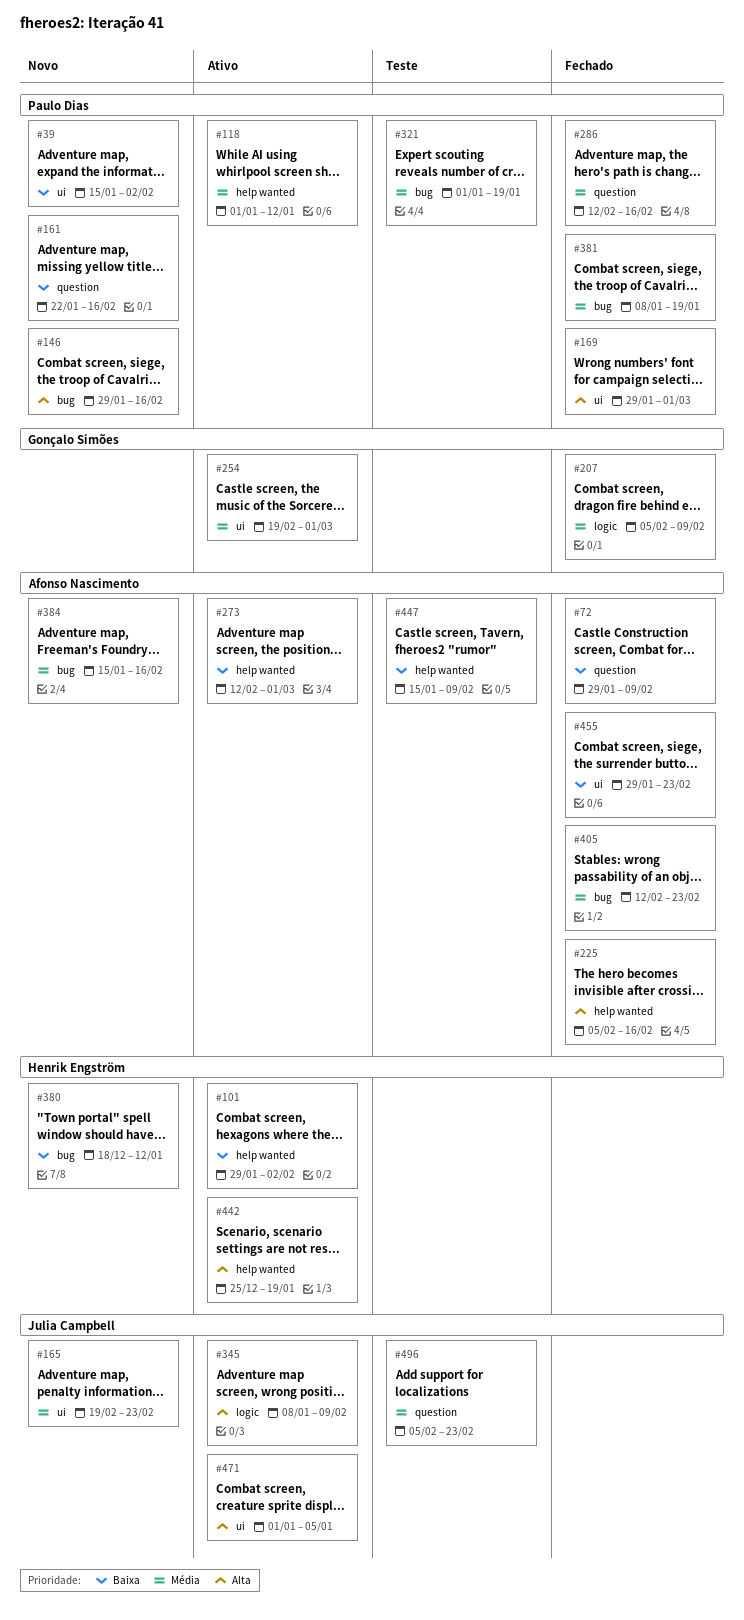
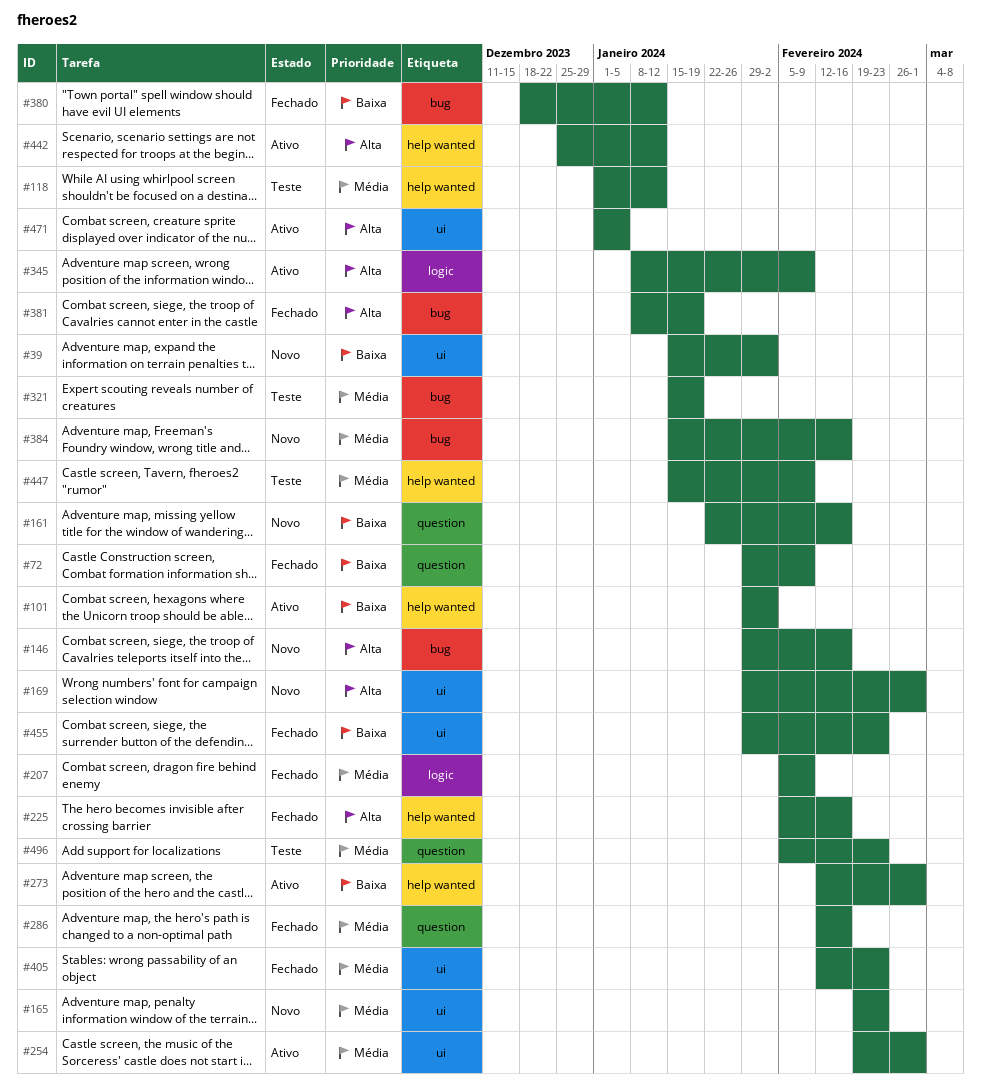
#118, status: Ativo -> Teste
#169, status: Fechado -> Novo
#321, start: Jan 1 -> Jan 15
#380, status: Novo -> Fechado
#381, priority: Média -> Alta
#405, label: bug -> ui
#442, due: Jan 19 -> Jan 12
#447, priority: Baixa -> Média

